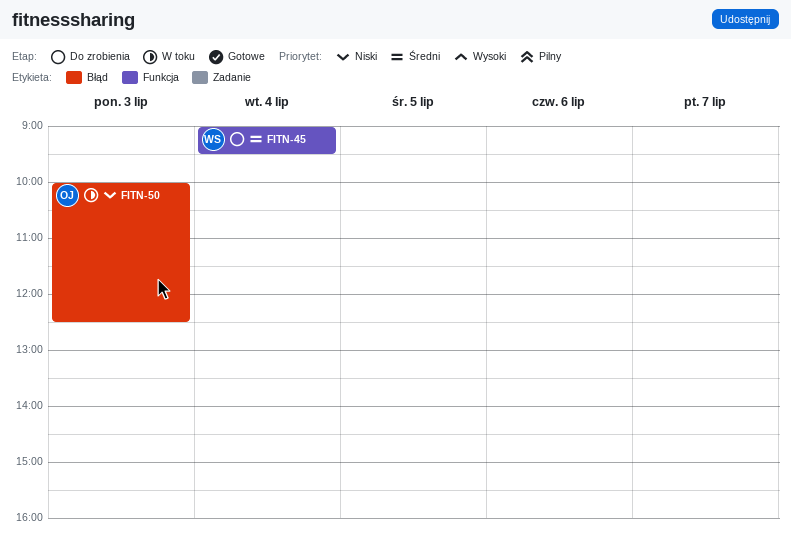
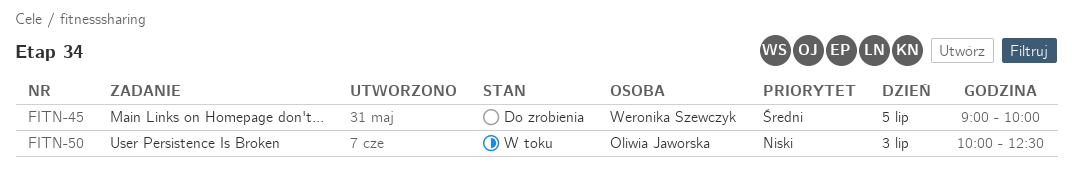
FITN-45, day: Jul 4 -> Jul 5
FITN-45, ends: 09:30 -> 10:00

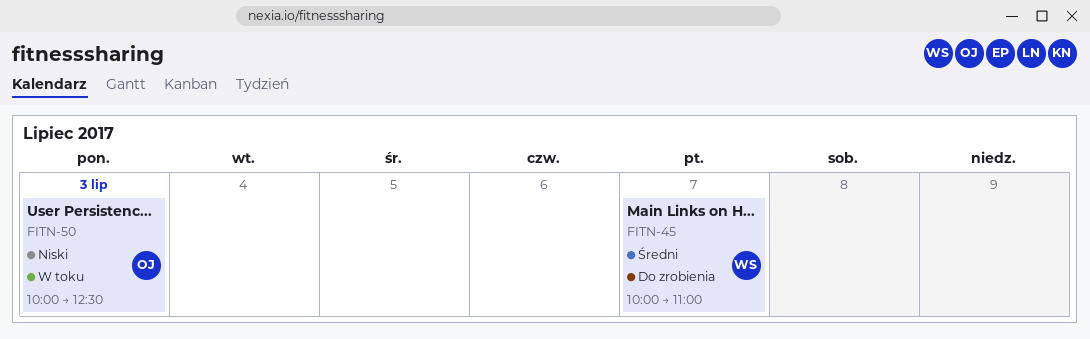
FITN-45, day: Jul 5 -> Jul 7
FITN-45, begins: 09:00 -> 10:00
FITN-45, ends: 10:00 -> 11:00

